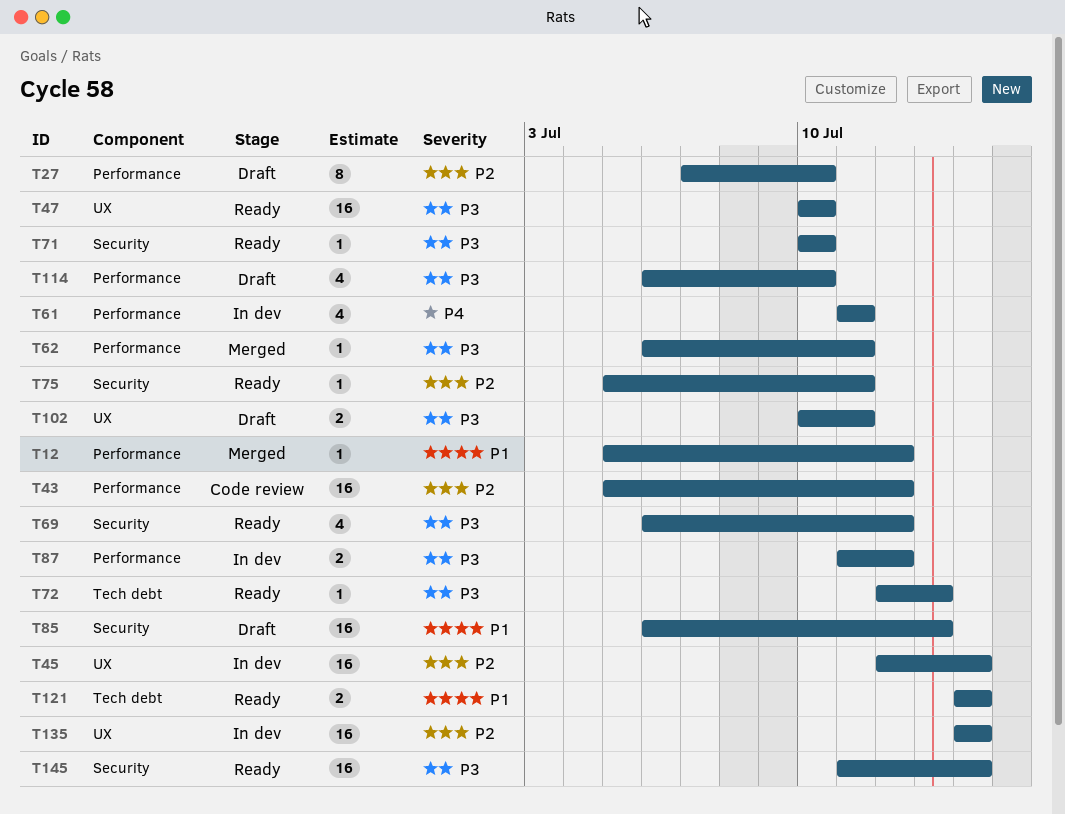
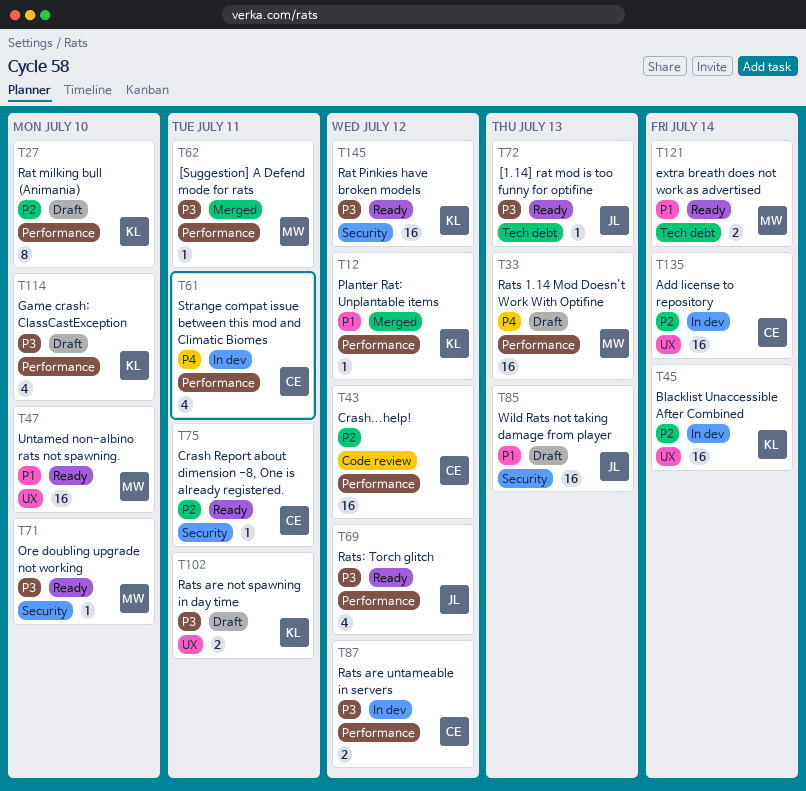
T33: none -> present
T47, priority: P3 -> P1
T69, label: Security -> Performance
T145, due: Jul 14 -> Jul 12

